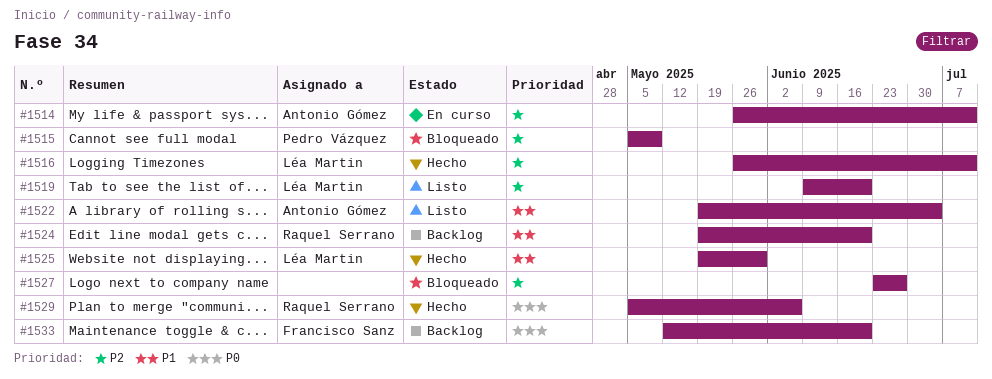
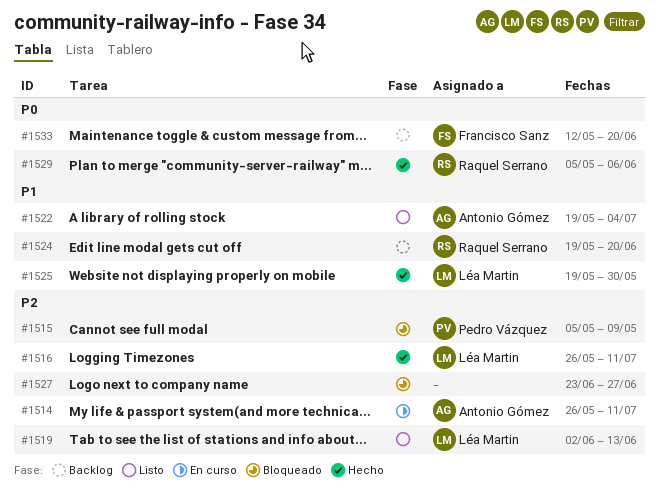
#1519, start: Jun 9 -> Jun 2
#1519, due: Jun 20 -> Jun 13

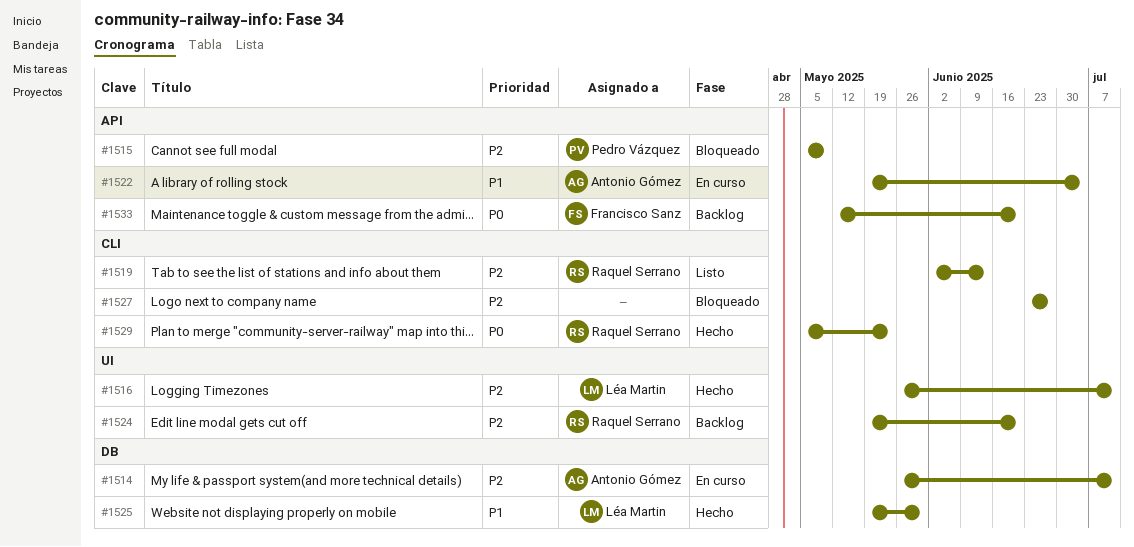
#1519, owner: Léa Martin -> Raquel Serrano
#1522, status: Listo -> En curso
#1524, priority: P1 -> P2
#1529, due: Jun 6 -> May 23

